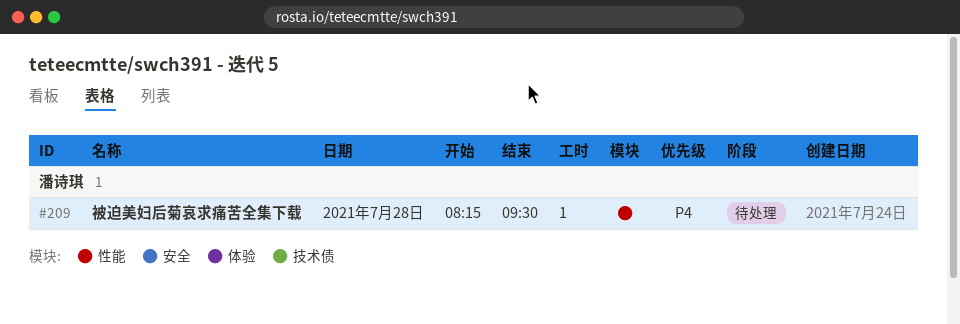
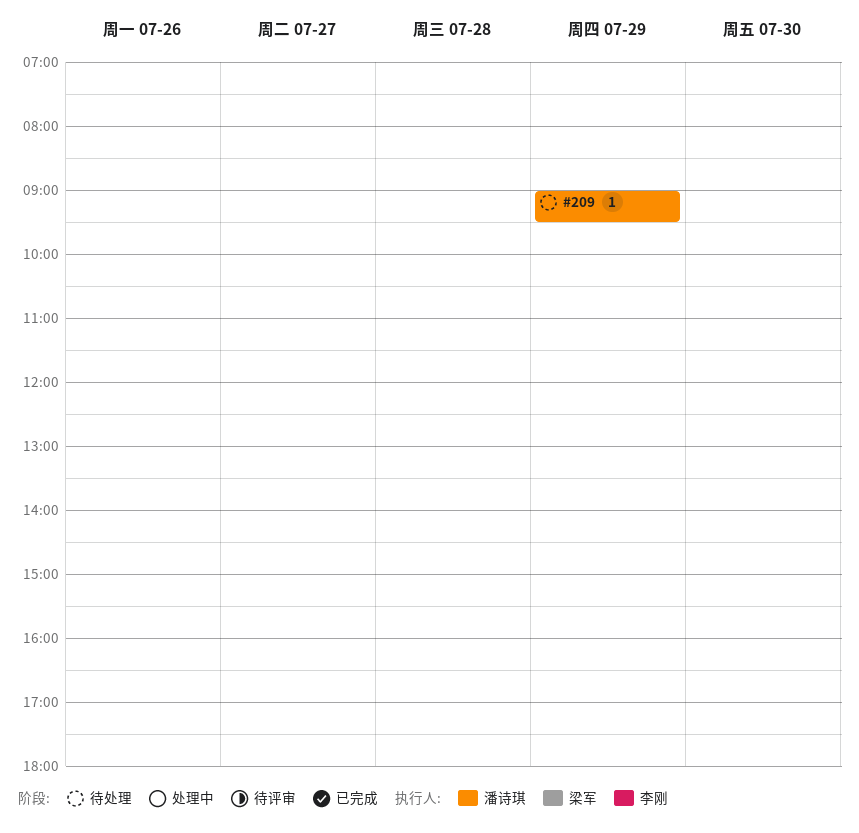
#209, day: Jul 28 -> Jul 29
#209, begins: 08:15 -> 09:00

